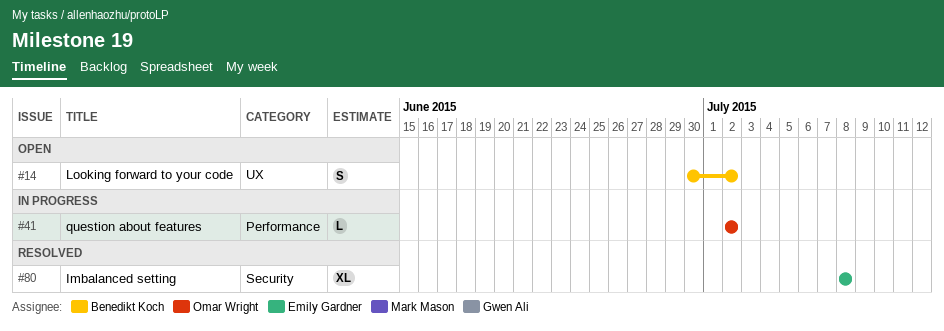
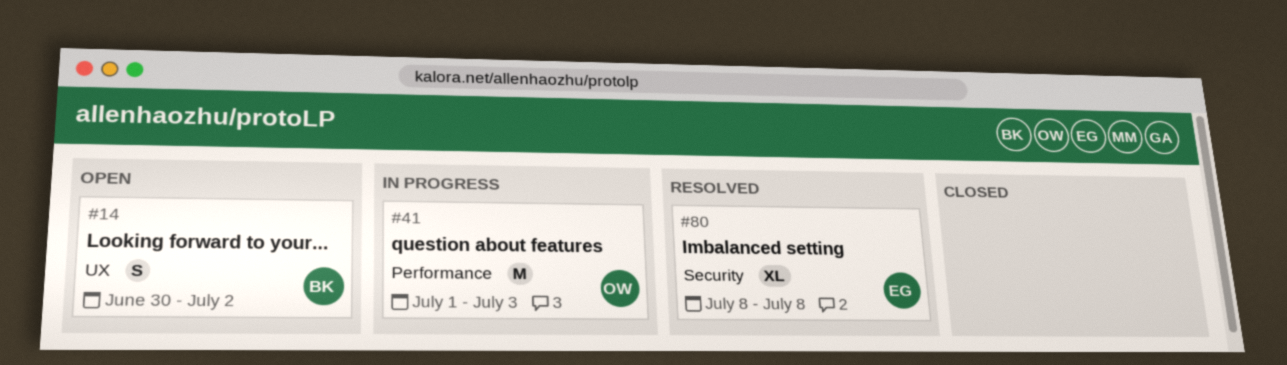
#41, estimate: L -> M
#41, start: Jul 2 -> Jul 1
#41, due: Jul 2 -> Jul 3

